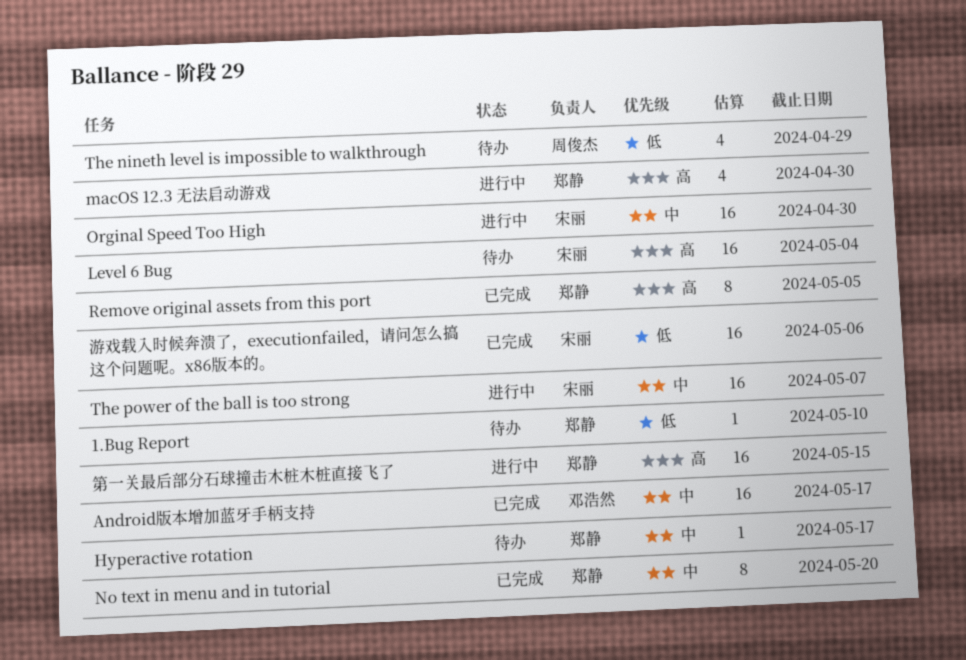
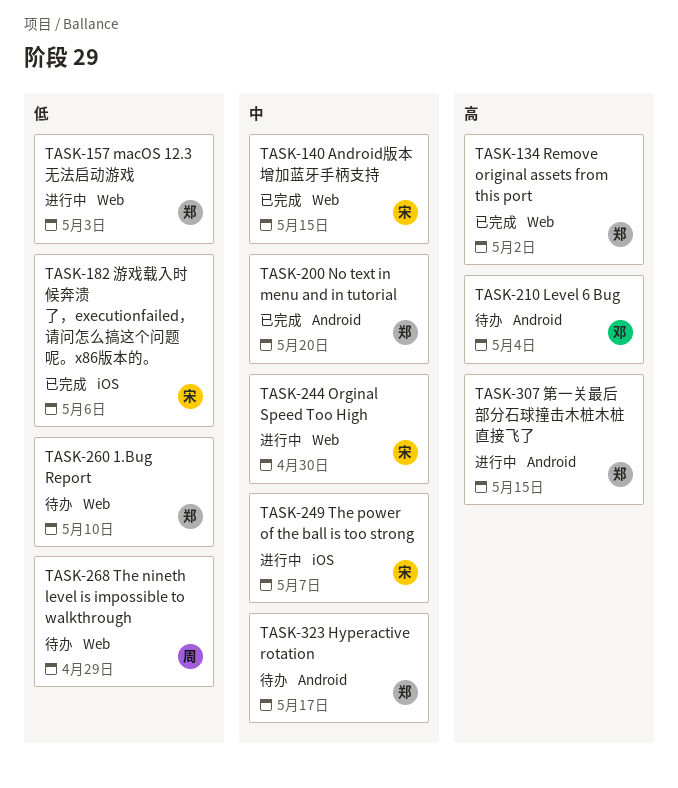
Android版本增加蓝牙手柄支持, owner: 邓浩然 -> 宋丽
Android版本增加蓝牙手柄支持, due: May 17 -> May 15
Level 6 Bug, owner: 宋丽 -> 邓浩然
macOS 12.3 无法启动游戏, priority: 高 -> 低
macOS 12.3 无法启动游戏, due: Apr 30 -> May 3
Remove original assets from this port, due: May 5 -> May 2

